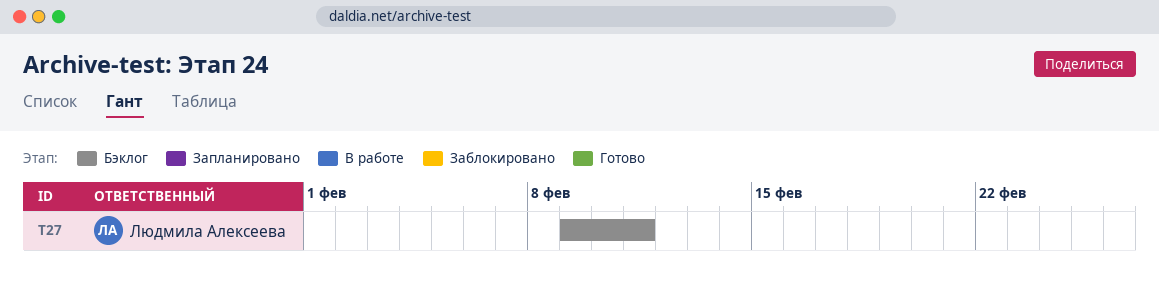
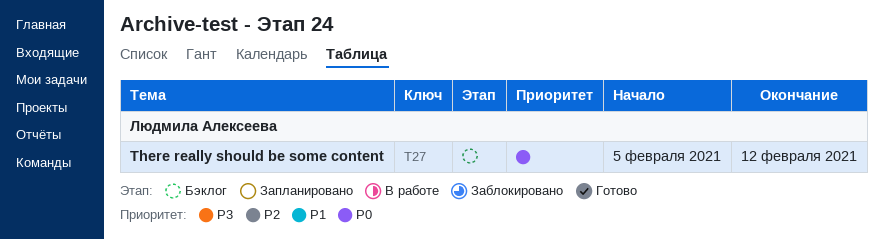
T27, start: Feb 9 -> Feb 5
T27, due: Feb 11 -> Feb 12

